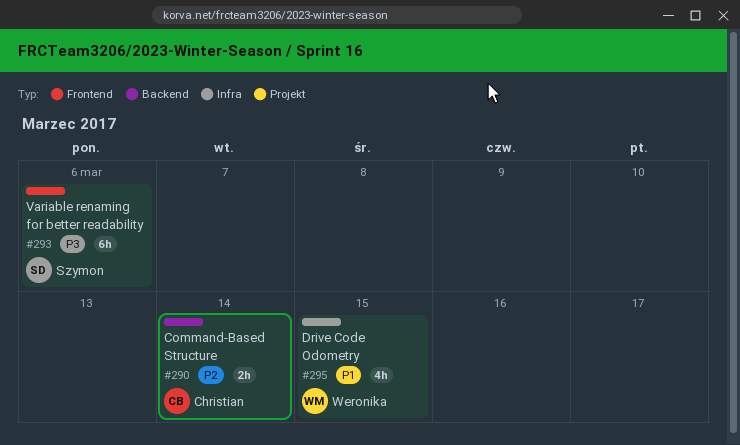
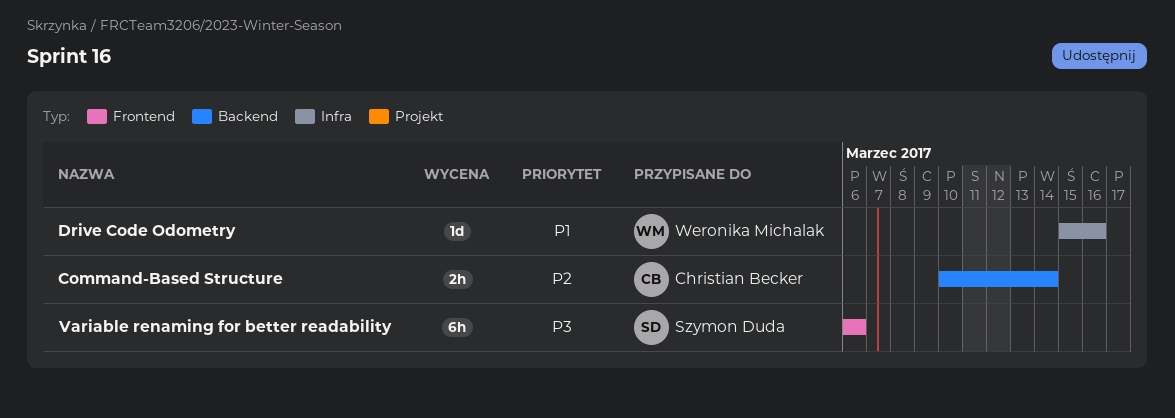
Drive Code Odometry, estimate: 4h -> 1d
Drive Code Odometry, due: Mar 15 -> Mar 16

